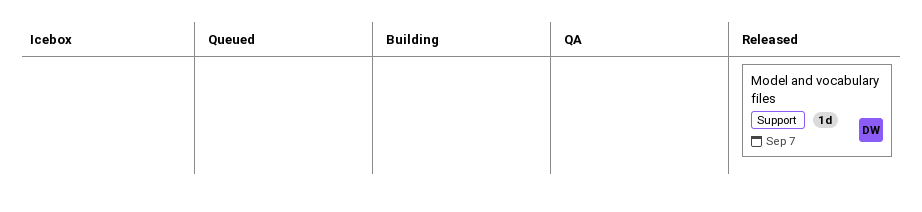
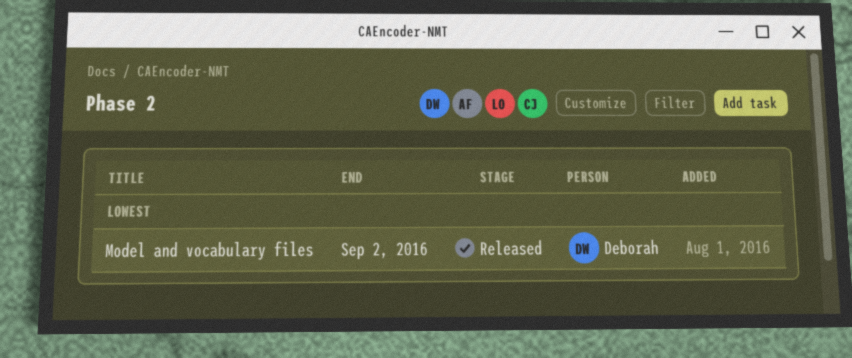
Model and vocabulary files, due: Sep 7 -> Sep 2

